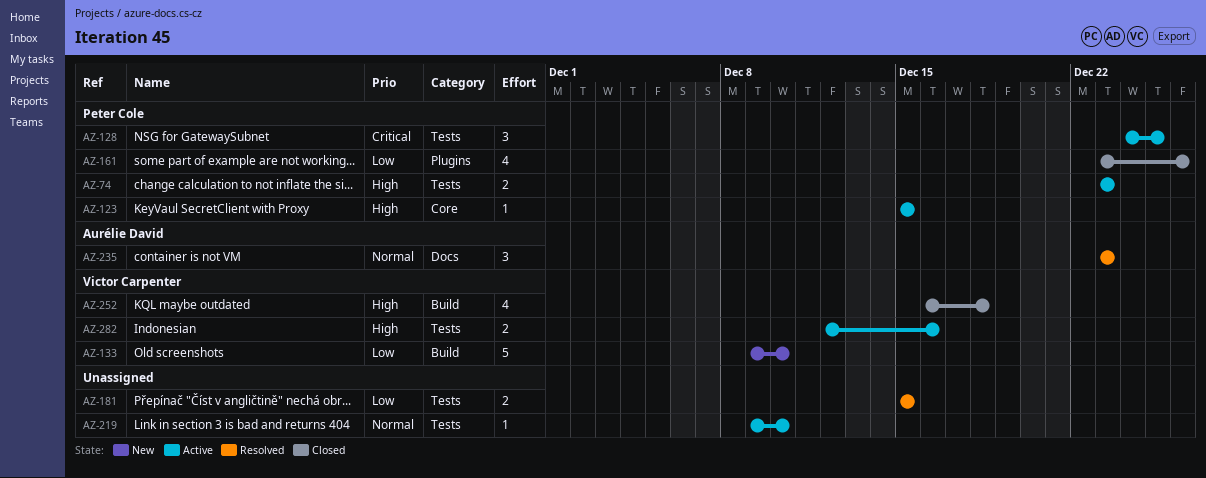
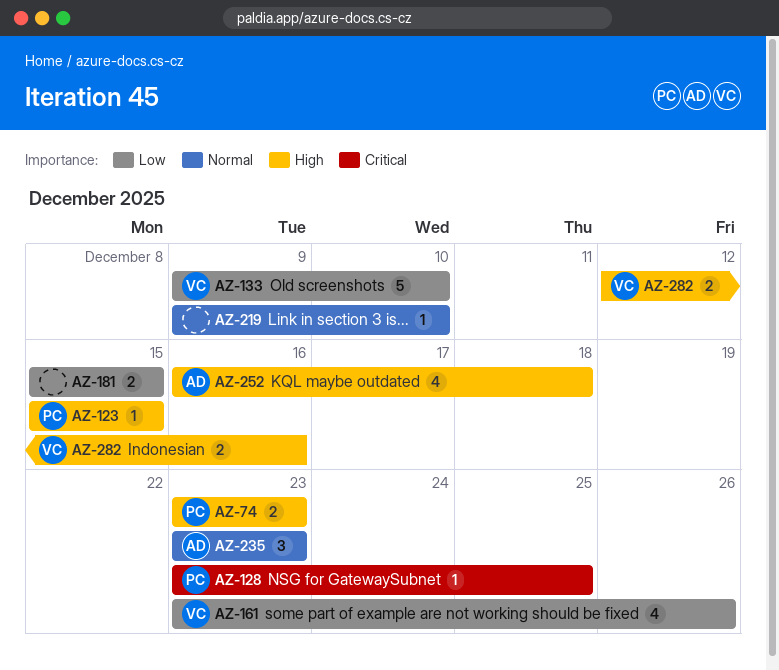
AZ-128, estimate: 3 -> 1
AZ-128, start: Dec 24 -> Dec 23
AZ-161, owner: Peter Cole -> Victor Carpenter
AZ-252, owner: Victor Carpenter -> Aurélie David

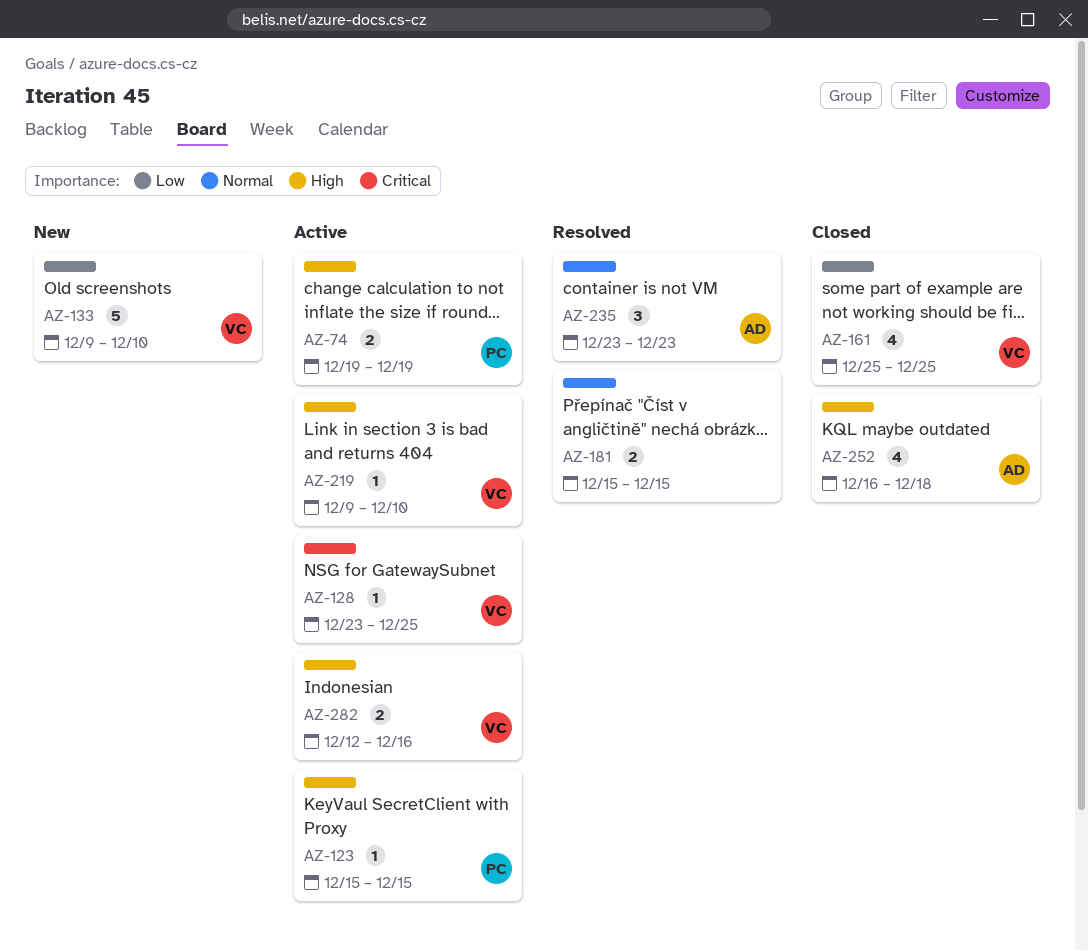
AZ-74, start: Dec 23 -> Dec 19
AZ-74, due: Dec 23 -> Dec 19
AZ-128, owner: PC -> VC
AZ-161, start: Dec 23 -> Dec 25
AZ-161, due: Dec 26 -> Dec 25
AZ-181, priority: Low -> Normal
AZ-219, owner: none -> VC
AZ-219, priority: Normal -> High

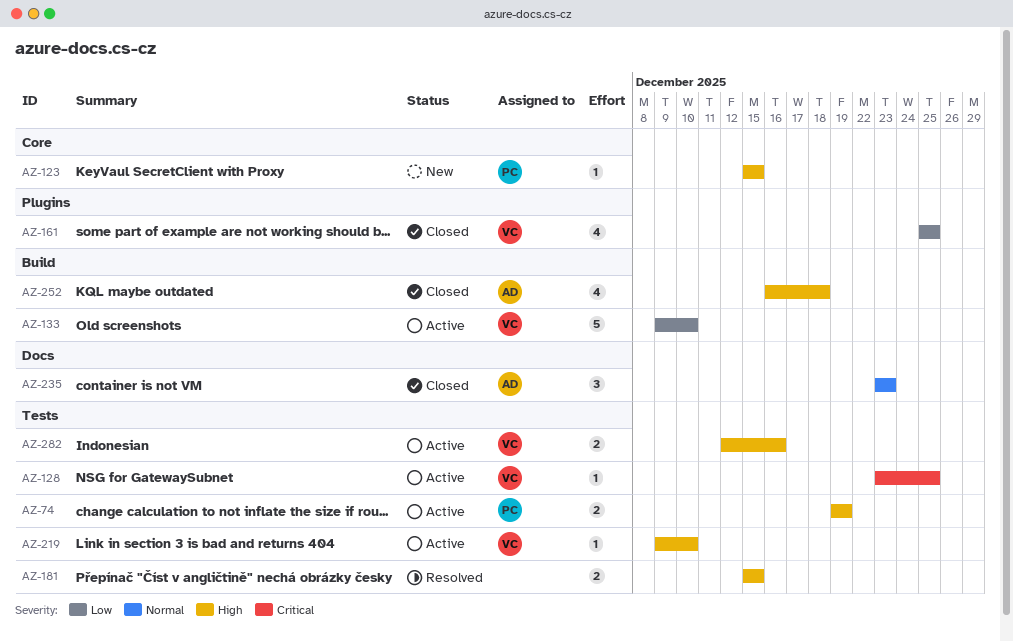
AZ-123, status: Active -> New
AZ-133, status: New -> Active
AZ-181, priority: Normal -> High
AZ-235, status: Resolved -> Closed

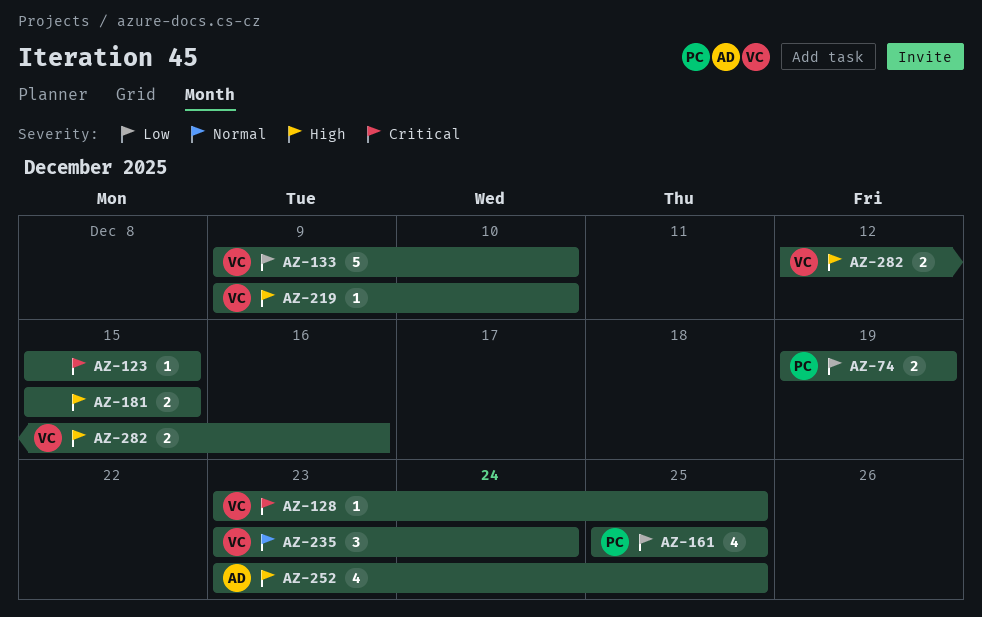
AZ-74, priority: High -> Low
AZ-123, owner: PC -> none
AZ-123, priority: High -> Critical
AZ-161, owner: VC -> PC
AZ-235, owner: AD -> VC
AZ-235, due: Dec 23 -> Dec 24
AZ-252, start: Dec 16 -> Dec 23
AZ-252, due: Dec 18 -> Dec 25

